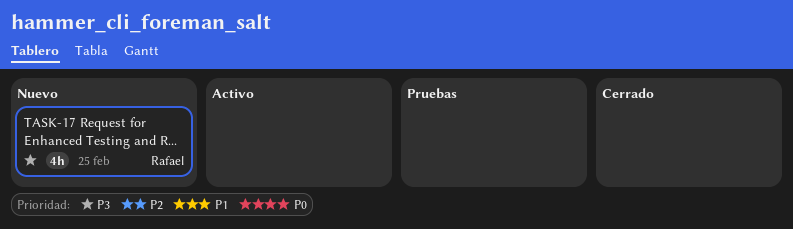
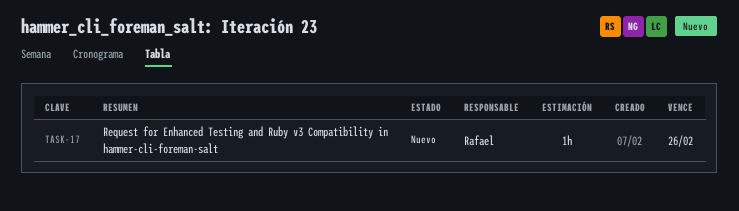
TASK-17, estimate: 4h -> 1h
TASK-17, due: Feb 25 -> Feb 26

